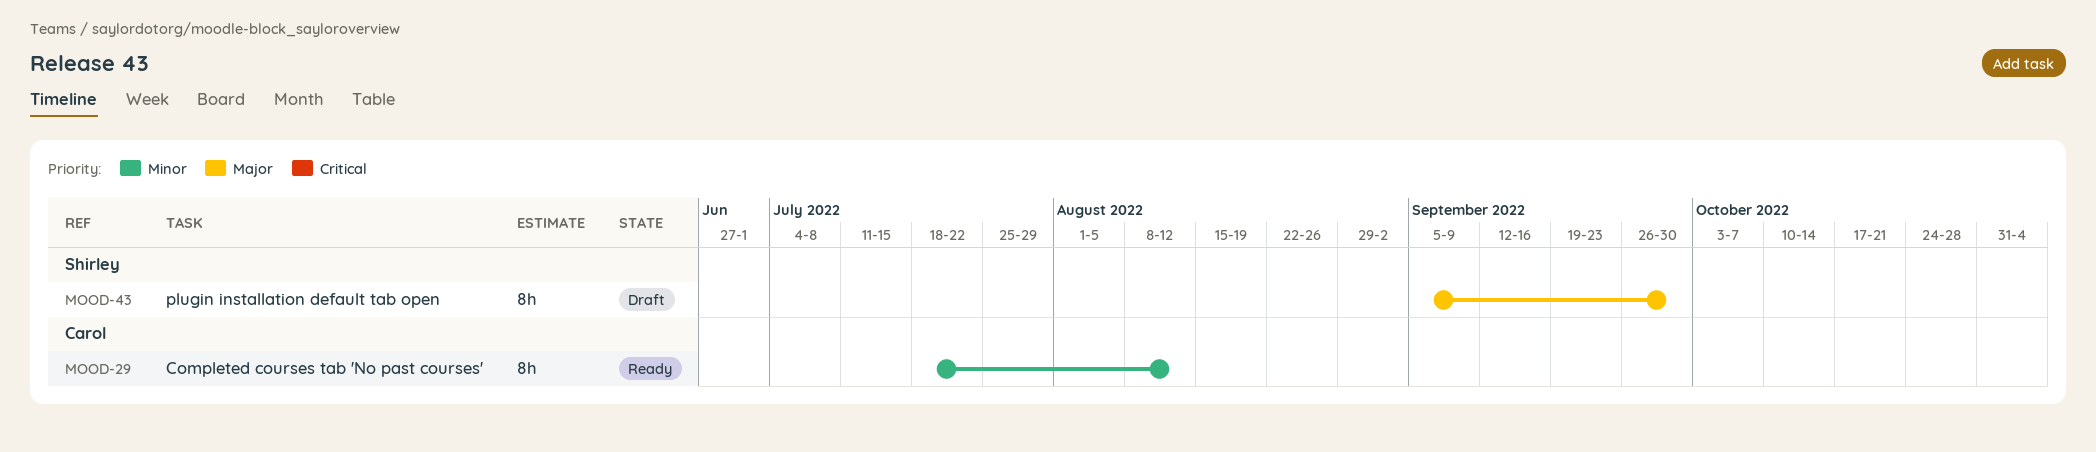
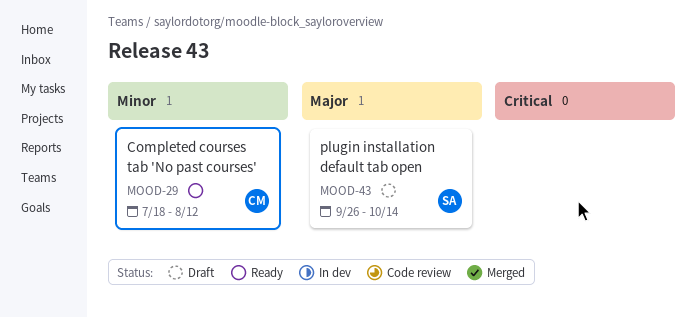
MOOD-43, start: Sep 5 -> Sep 26
MOOD-43, due: Sep 30 -> Oct 14

